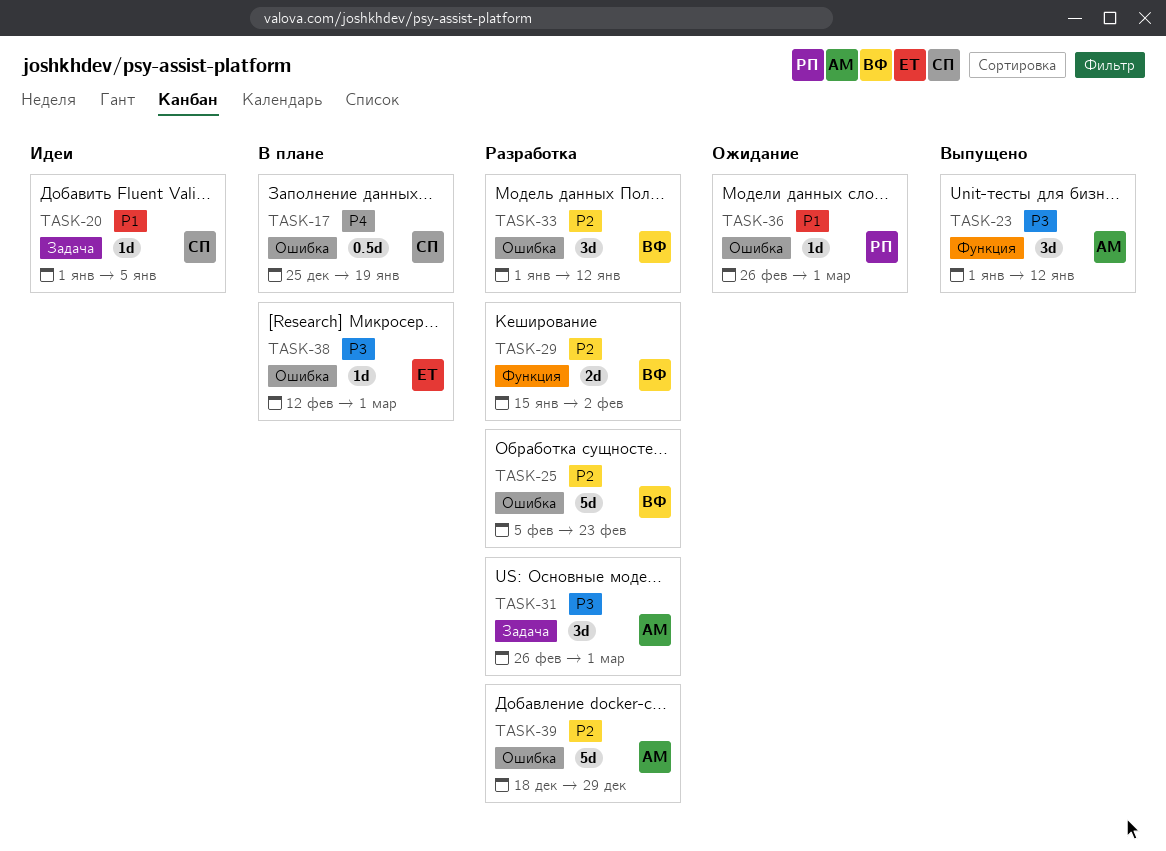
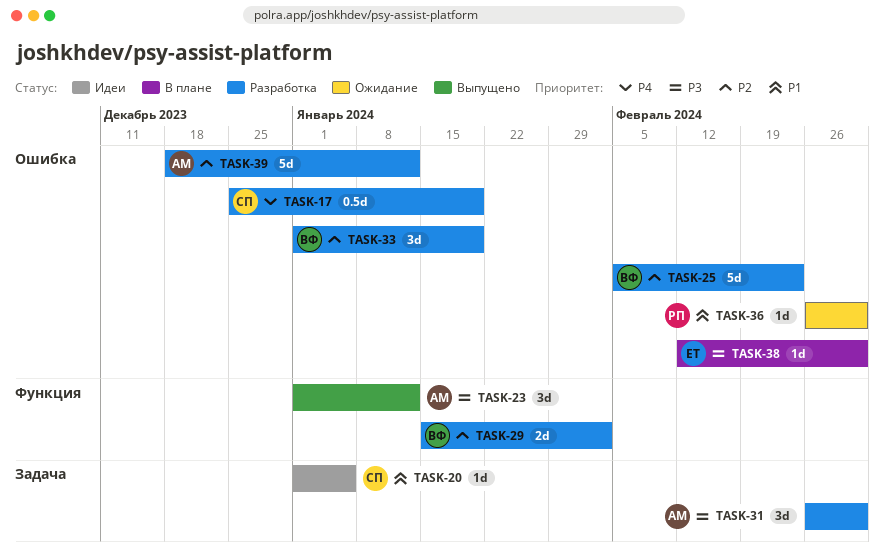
TASK-17, status: В плане -> Разработка
TASK-33, due: Jan 12 -> Jan 19
TASK-39, due: Dec 29 -> Jan 12

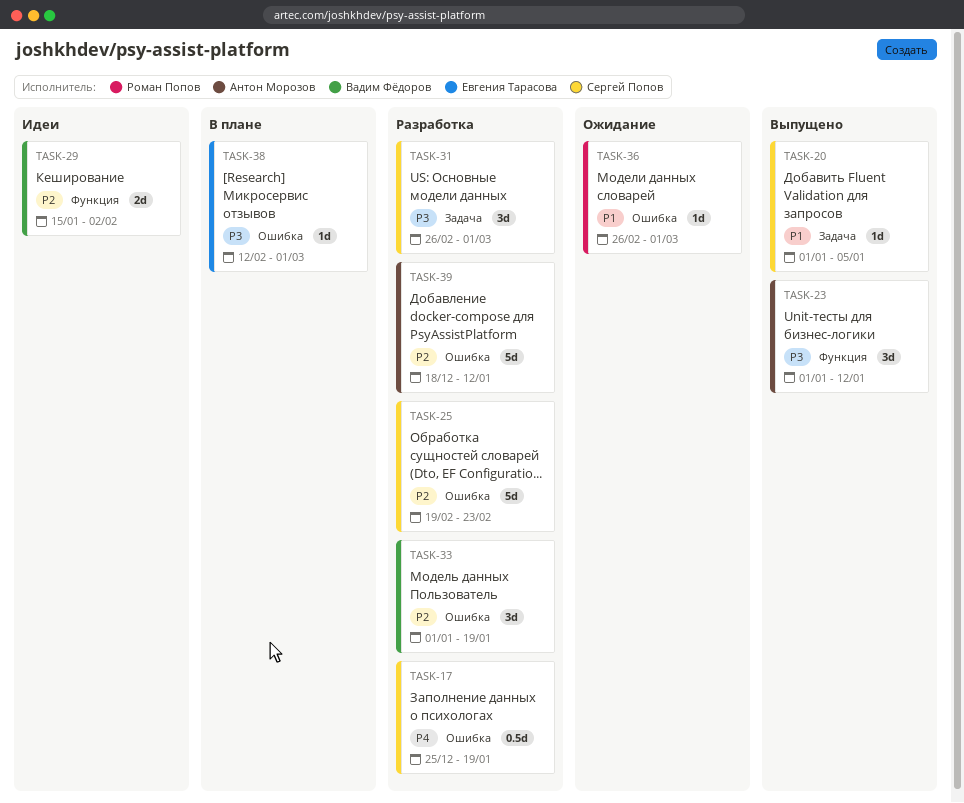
TASK-20, status: Идеи -> Выпущено
TASK-25, owner: Вадим Фёдоров -> Сергей Попов
TASK-25, start: Feb 5 -> Feb 19
TASK-29, status: Разработка -> Идеи
TASK-31, owner: Антон Морозов -> Сергей Попов

